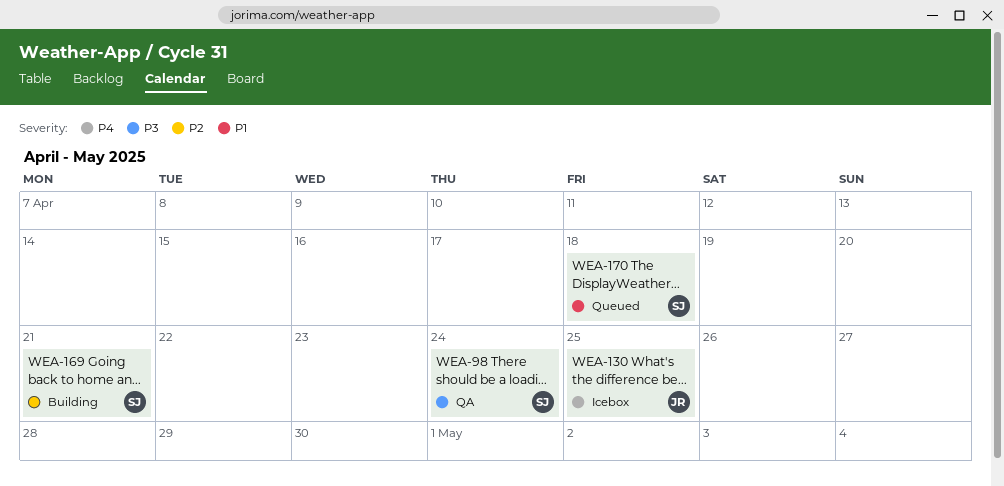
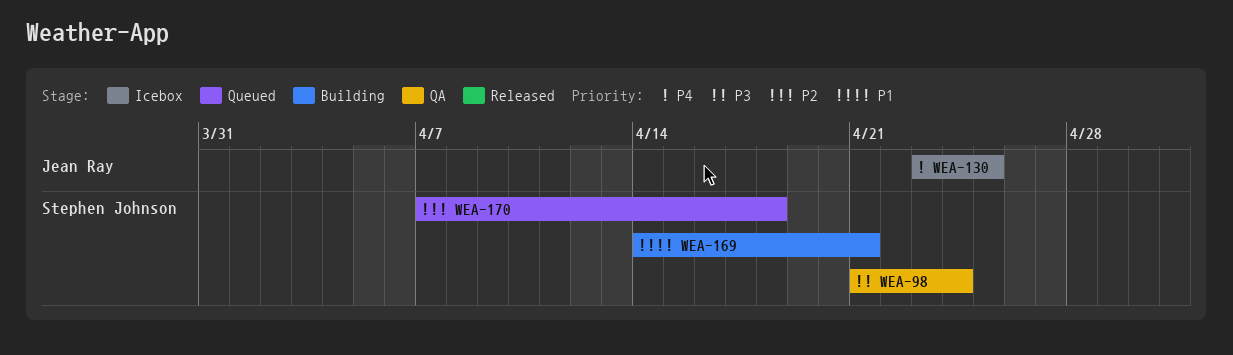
WEA-169, priority: P2 -> P1
WEA-170, priority: P1 -> P2

